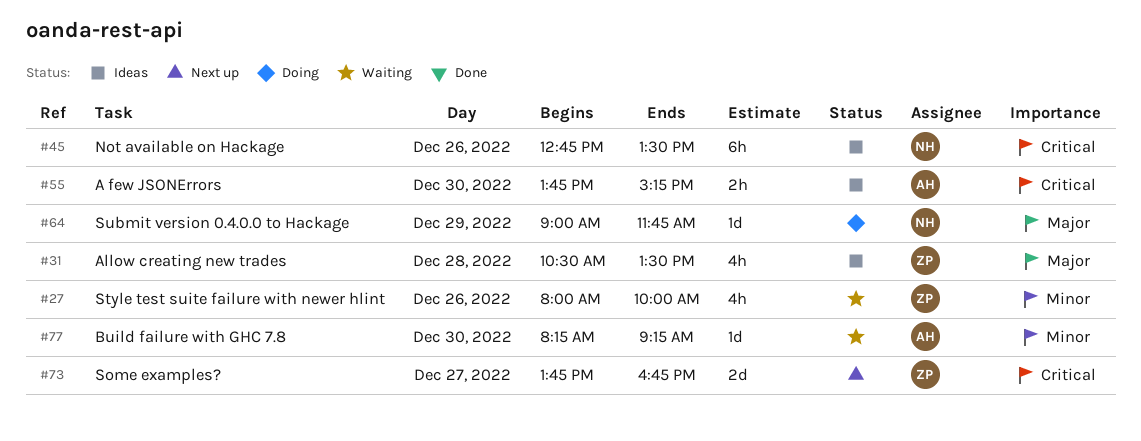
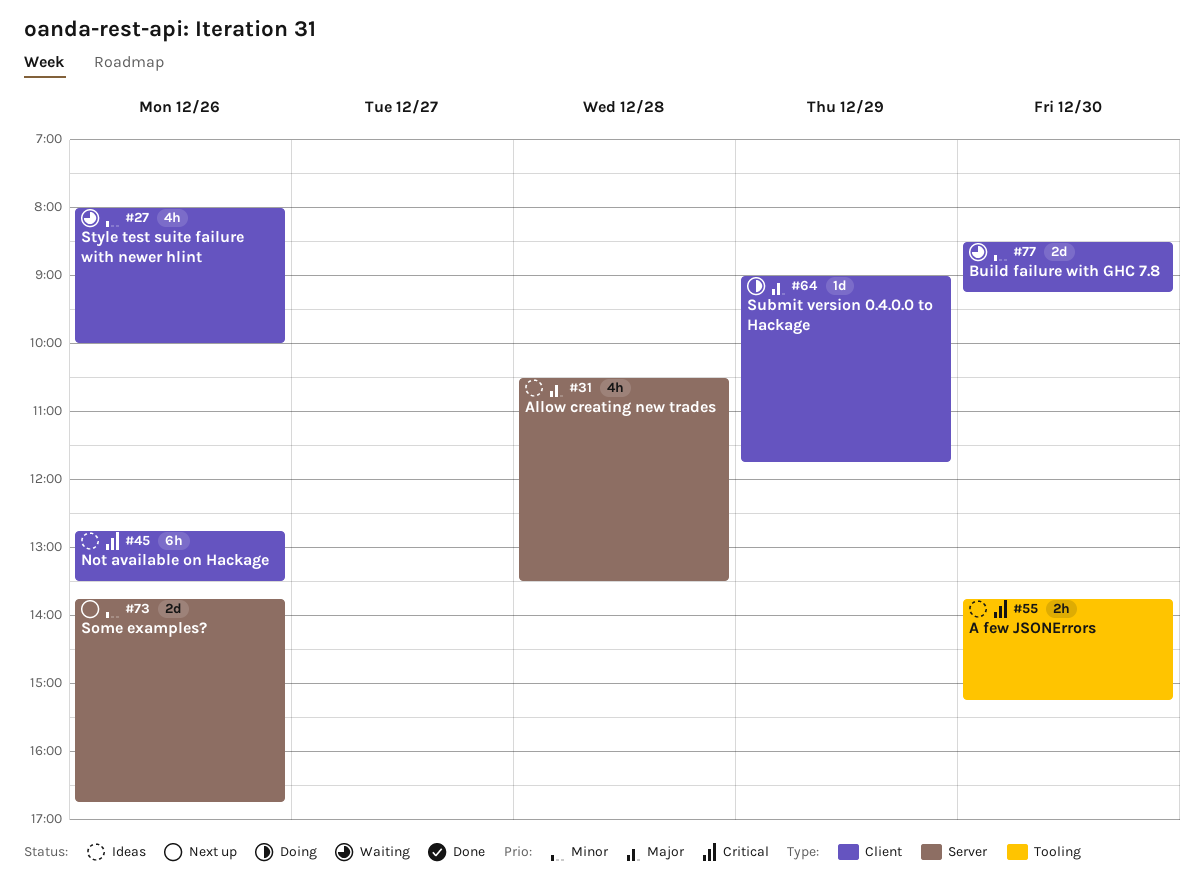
#73, priority: Critical -> Minor
#73, day: Dec 27 -> Dec 26
#77, estimate: 1d -> 2d
#77, begins: 08:15 -> 08:30

